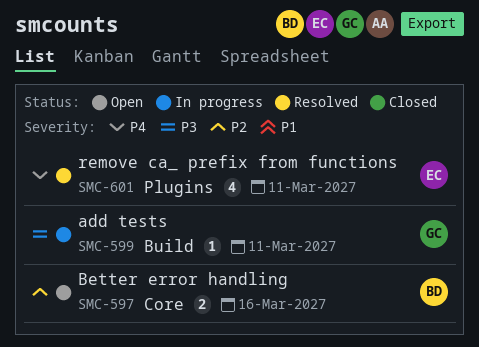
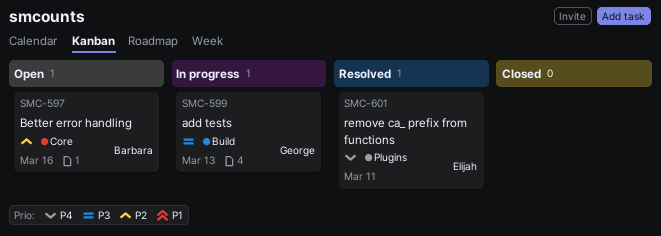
SMC-599, due: Mar 11 -> Mar 13

